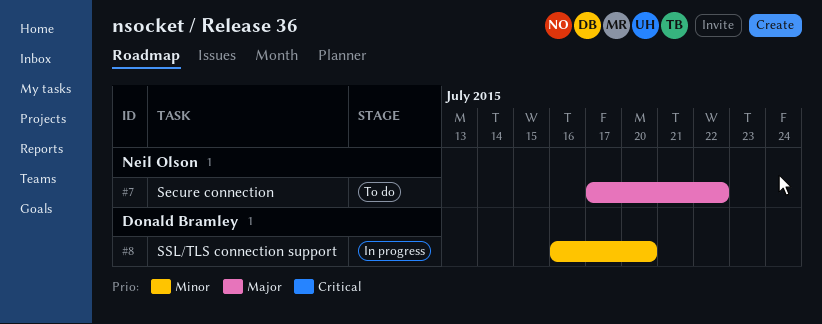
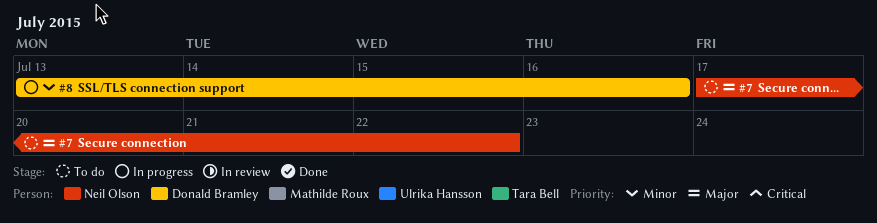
#8, start: Jul 16 -> Jul 13
#8, due: Jul 20 -> Jul 16

